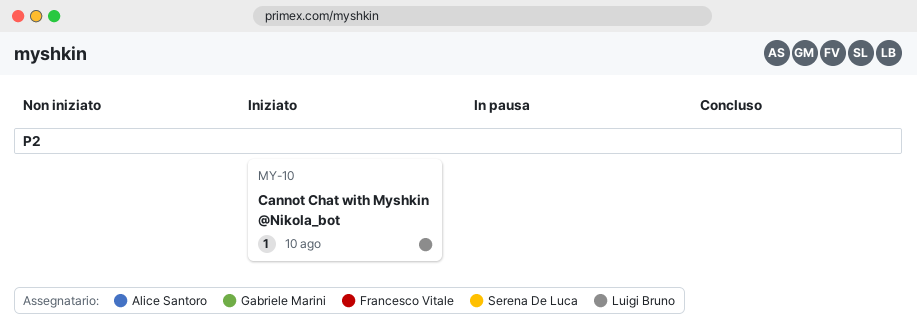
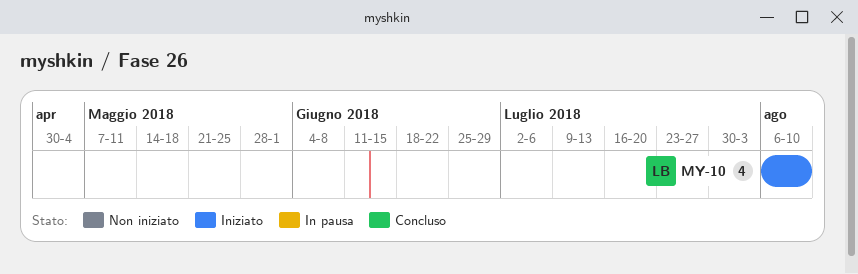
MY-10, estimate: 1 -> 4

